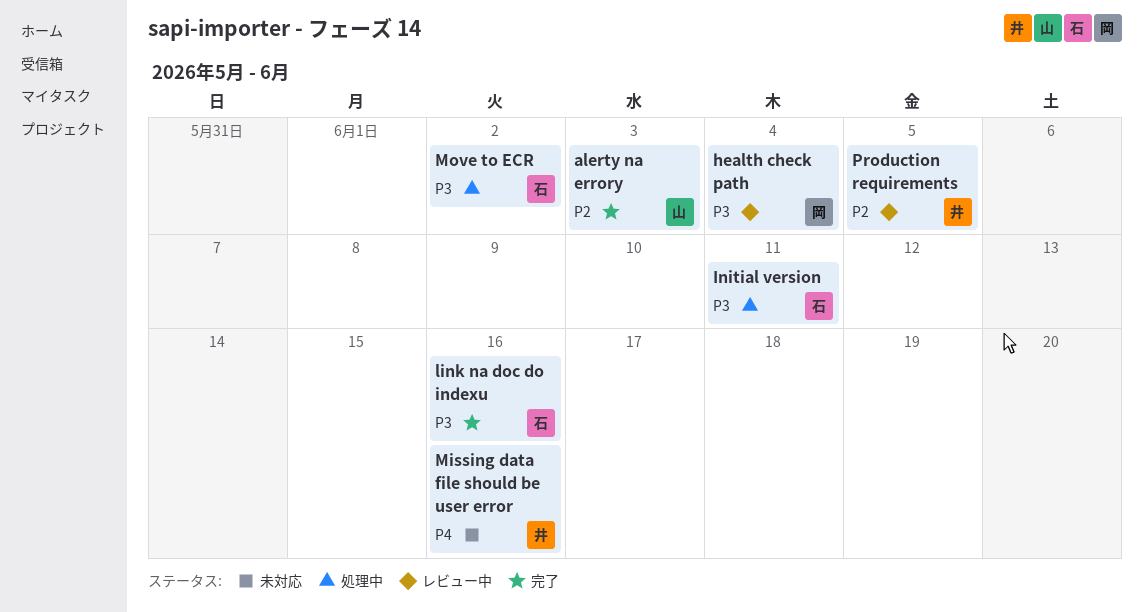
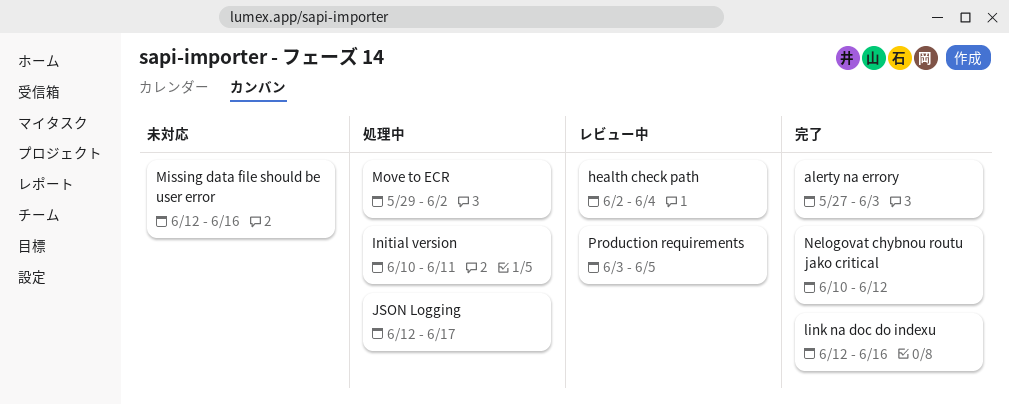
JSON Logging: none -> present
Nelogovat chybnou routu jako critical: none -> present

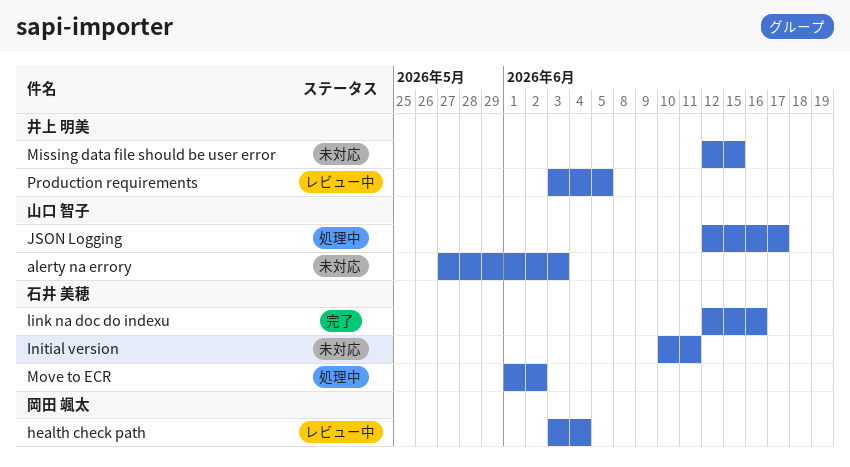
alerty na errory, status: 完了 -> 未対応
health check path, start: Jun 2 -> Jun 3
Initial version, status: 処理中 -> 未対応
Missing data file should be user error, due: Jun 16 -> Jun 15
Move to ECR, start: May 29 -> Jun 1
Nelogovat chybnou routu jako critical: present -> none

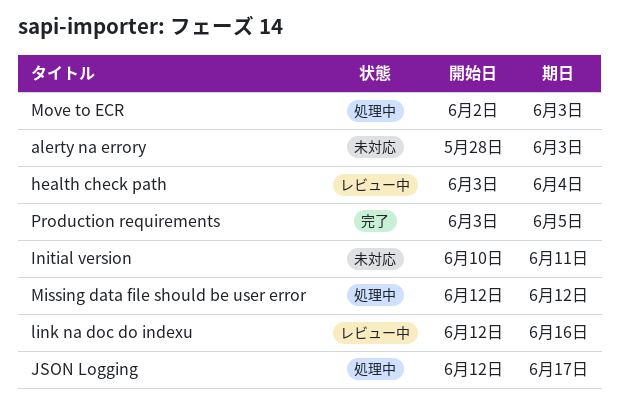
alerty na errory, start: May 27 -> May 28
link na doc do indexu, status: 完了 -> レビュー中
Missing data file should be user error, status: 未対応 -> 処理中
Missing data file should be user error, due: Jun 15 -> Jun 12
Move to ECR, start: Jun 1 -> Jun 2
Move to ECR, due: Jun 2 -> Jun 3
Production requirements, status: レビュー中 -> 完了

